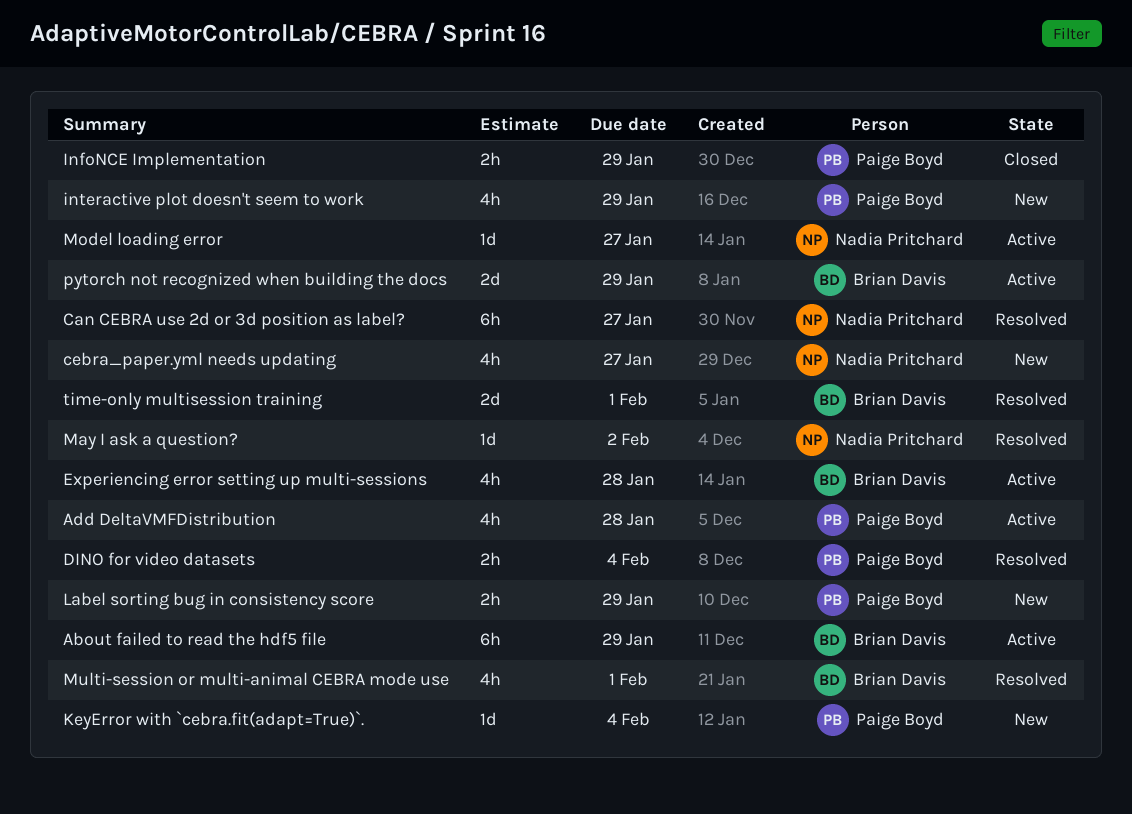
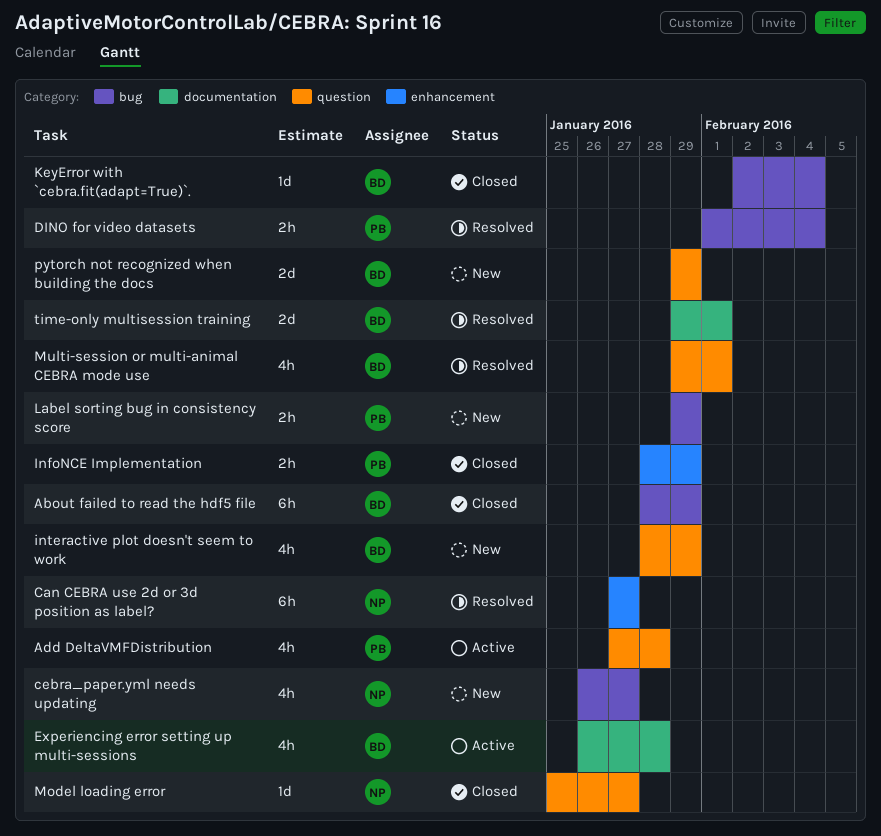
About failed to read the hdf5 file, status: Active -> Closed
interactive plot doesn't seem to work, owner: Paige Boyd -> Brian Davis
KeyError with `cebra.fit(adapt=True)`., status: New -> Closed
KeyError with `cebra.fit(adapt=True)`., owner: Paige Boyd -> Brian Davis
May I ask a question?: present -> none
Model loading error, status: Active -> Closed
pytorch not recognized when building the docs, status: Active -> New

